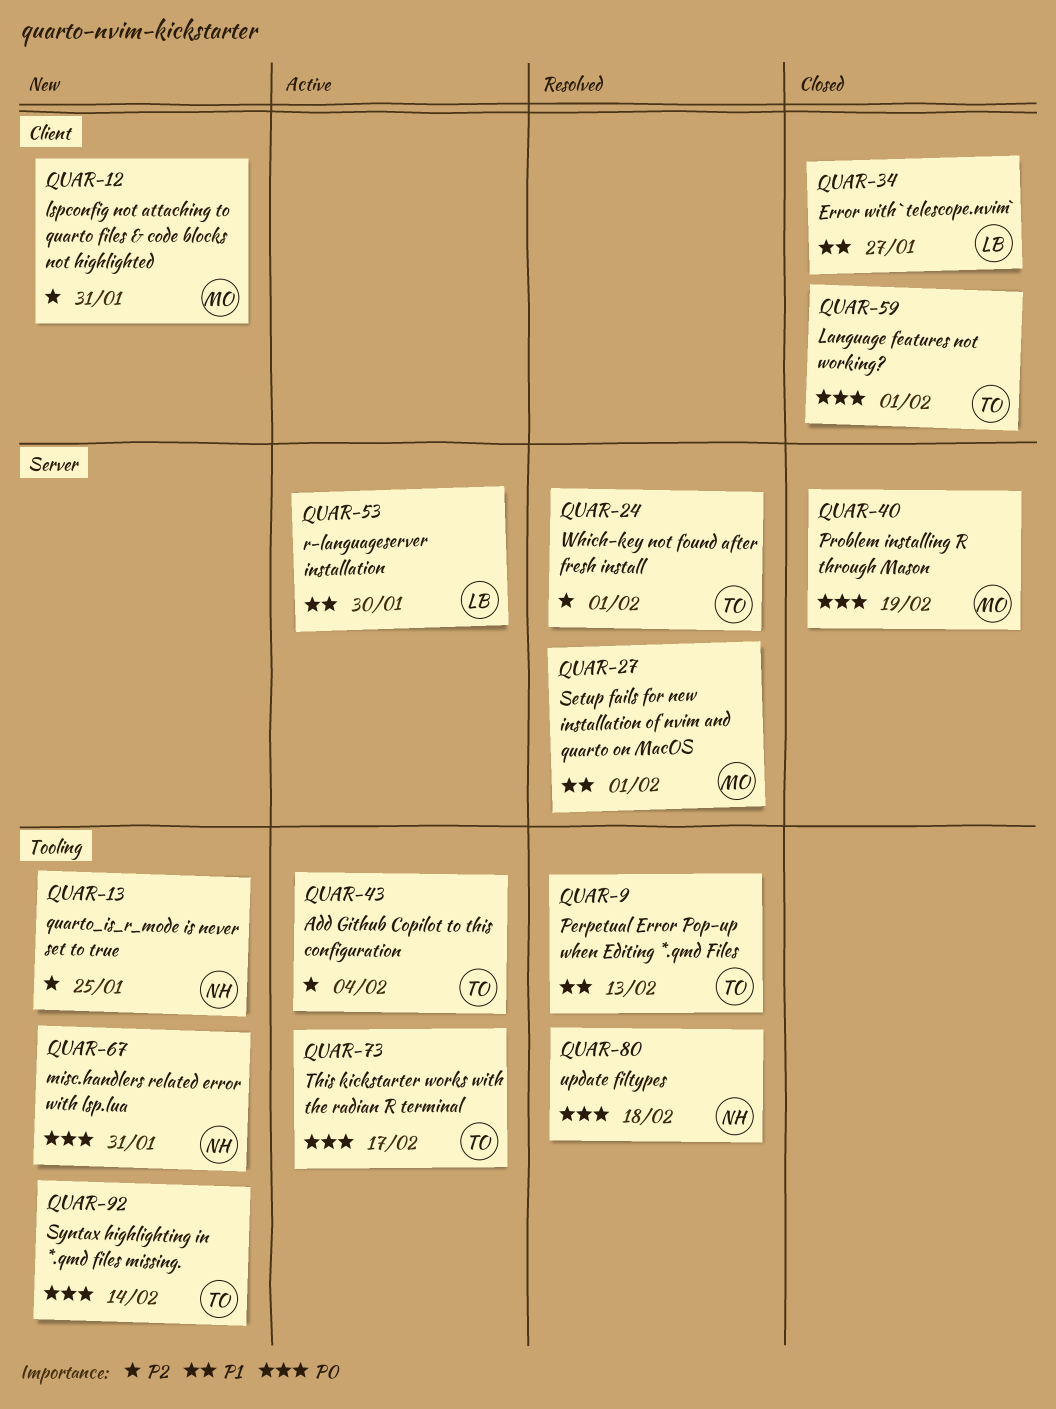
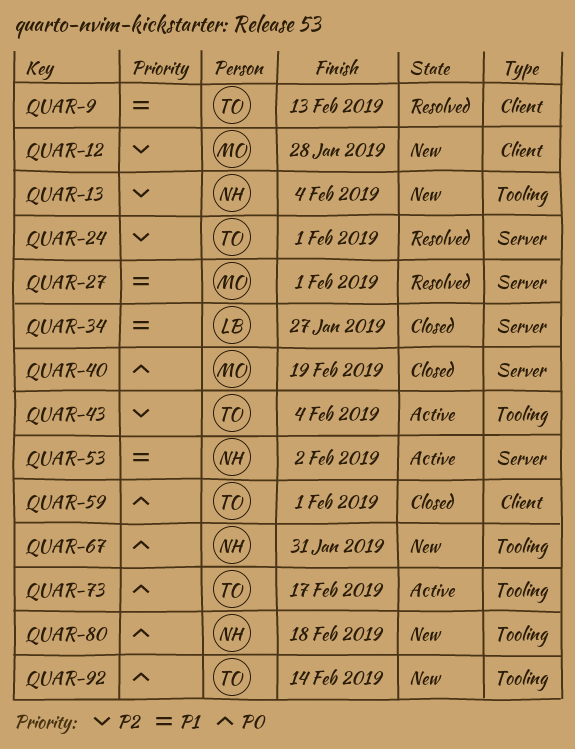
QUAR-9, label: Tooling -> Client
QUAR-12, due: Jan 31 -> Jan 28
QUAR-13, due: Jan 25 -> Feb 4
QUAR-34, label: Client -> Server
QUAR-53, owner: LB -> NH
QUAR-53, due: Jan 30 -> Feb 2
QUAR-80, status: Resolved -> New

